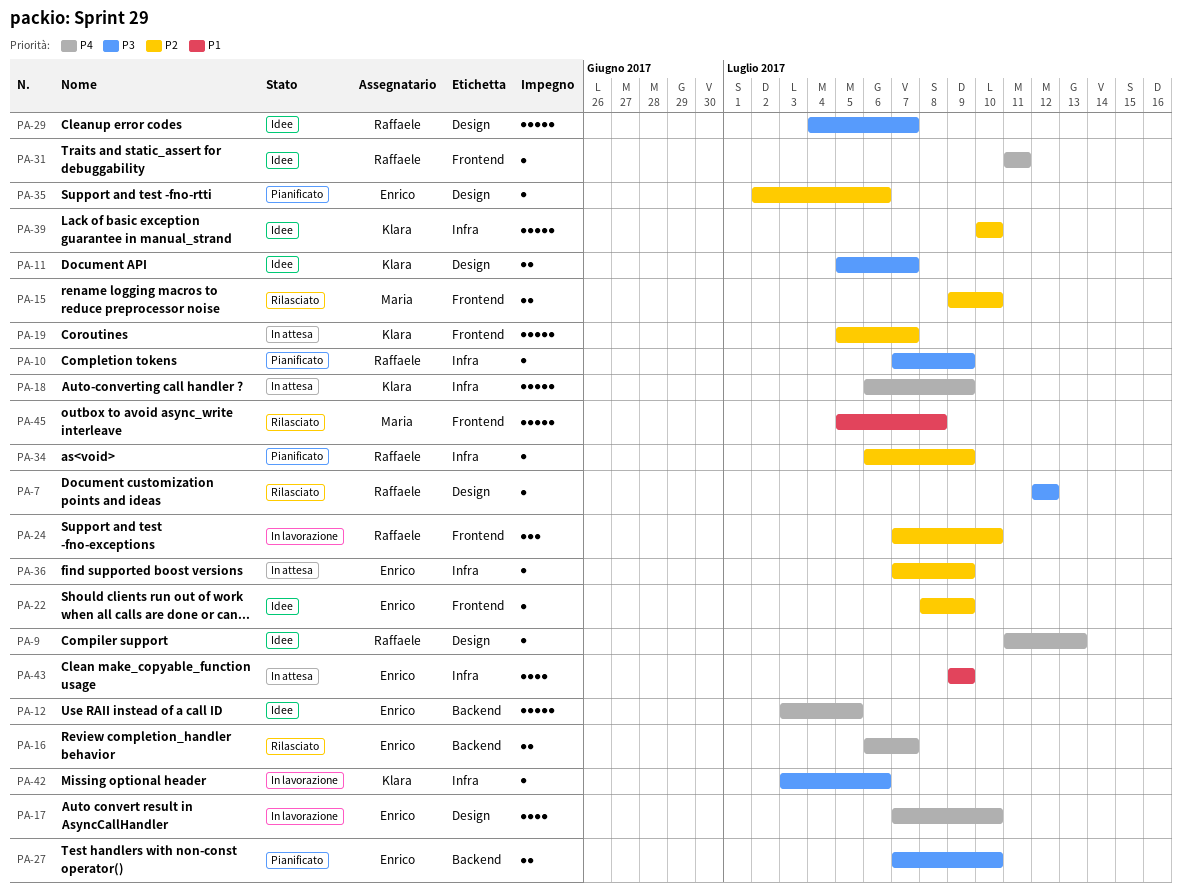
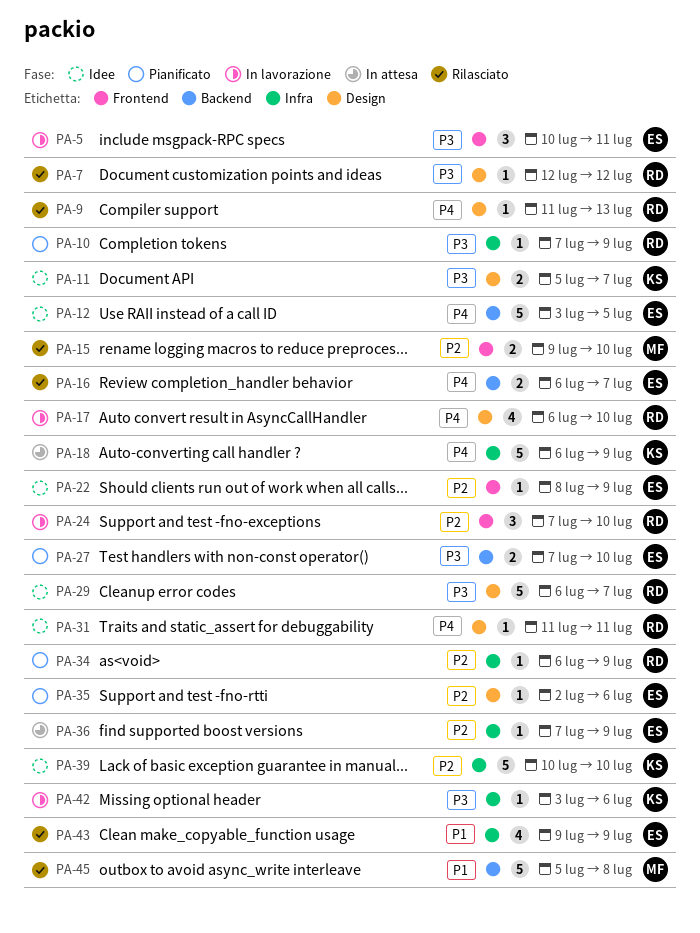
PA-5: none -> present
PA-9, status: Idee -> Rilasciato
PA-17, owner: Enrico -> Raffaele
PA-17, start: Jul 7 -> Jul 6
PA-19: present -> none
PA-29, start: Jul 4 -> Jul 6
PA-31, label: Frontend -> Design
PA-43, status: In attesa -> Rilasciato
PA-45, label: Frontend -> Backend

